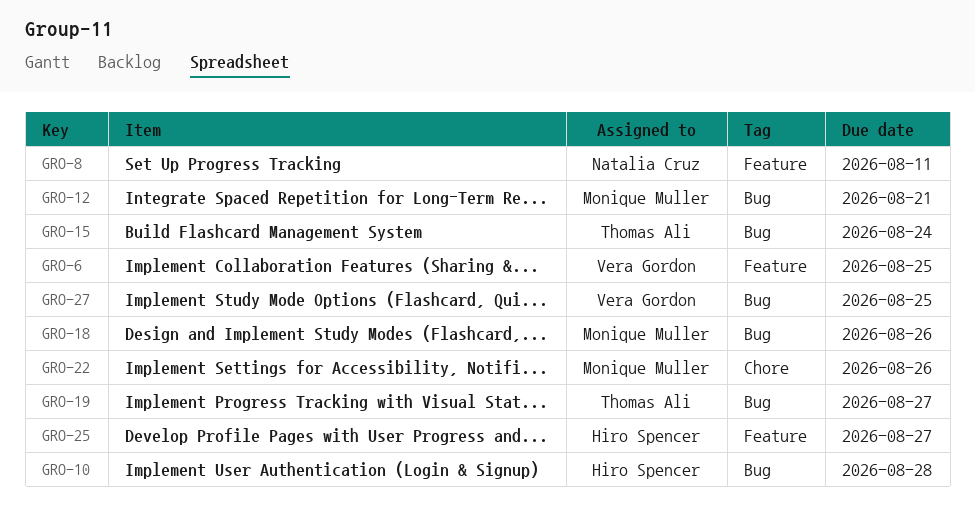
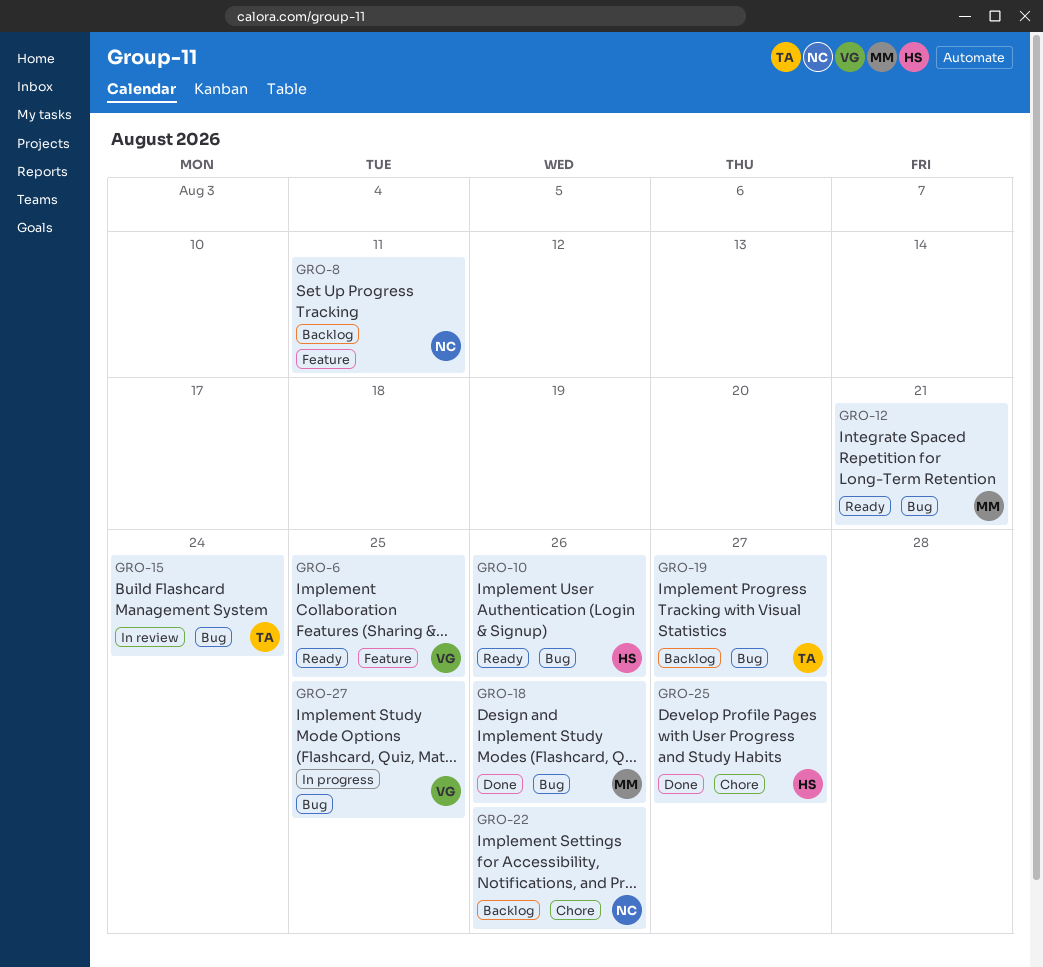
GRO-10, due: Aug 28 -> Aug 26
GRO-22, owner: Monique Muller -> Natalia Cruz
GRO-25, label: Feature -> Chore

